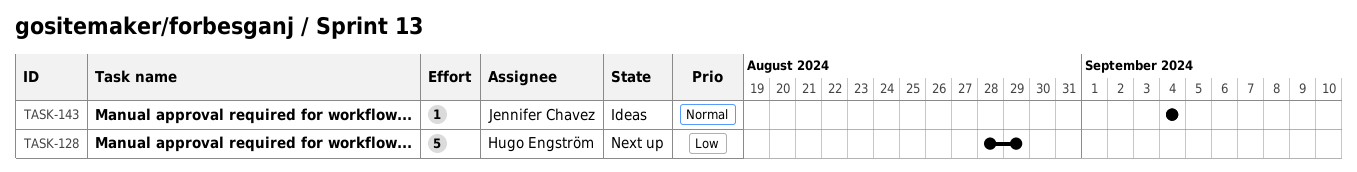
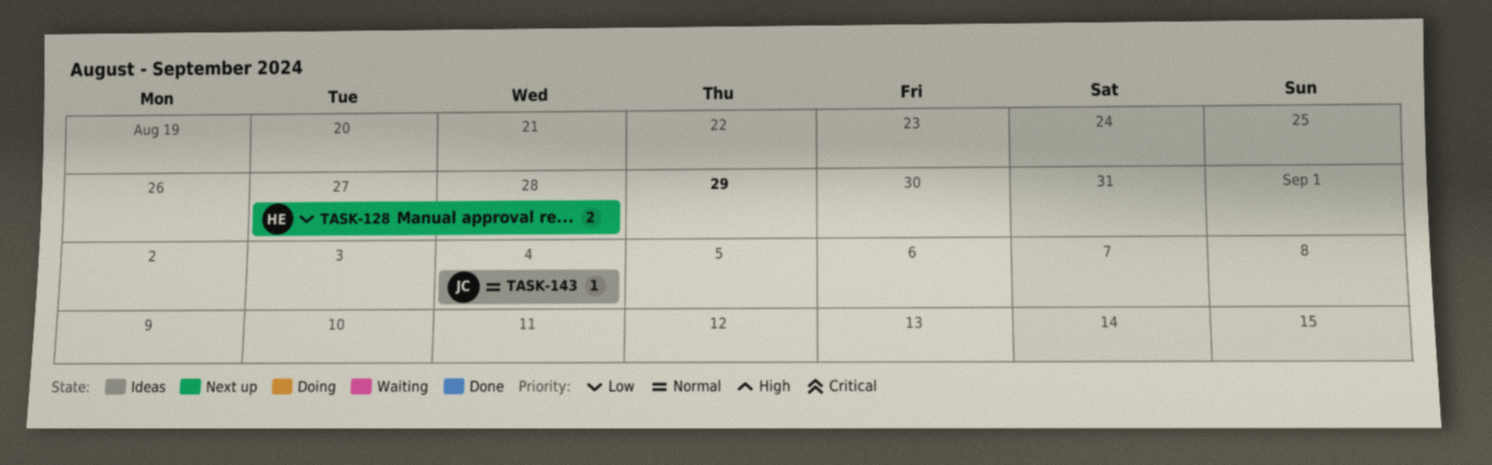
TASK-128, estimate: 5 -> 2
TASK-128, start: Aug 28 -> Aug 27
TASK-128, due: Aug 29 -> Aug 28

